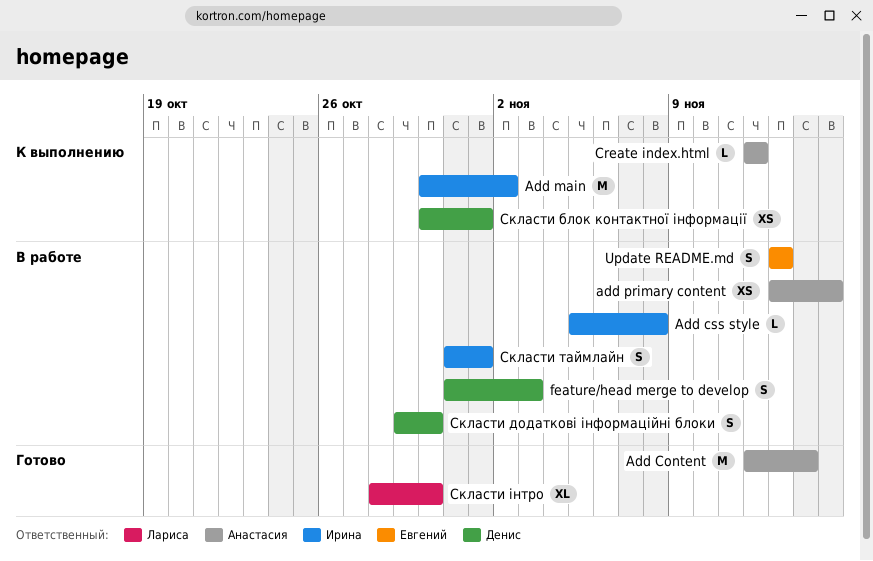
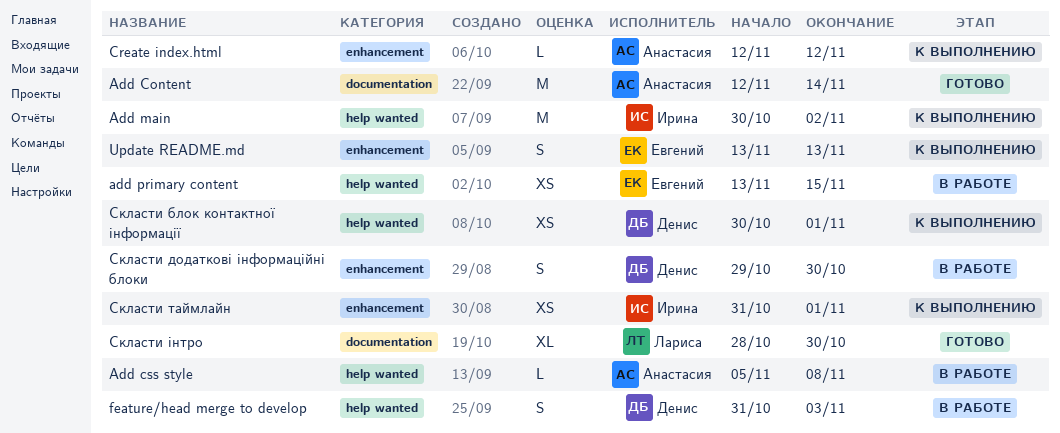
Add css style, owner: Ирина -> Анастасия
add primary content, owner: Анастасия -> Евгений
Update README.md, status: В работе -> К выполнению
Скласти таймлайн, status: В работе -> К выполнению
Скласти таймлайн, estimate: S -> XS

